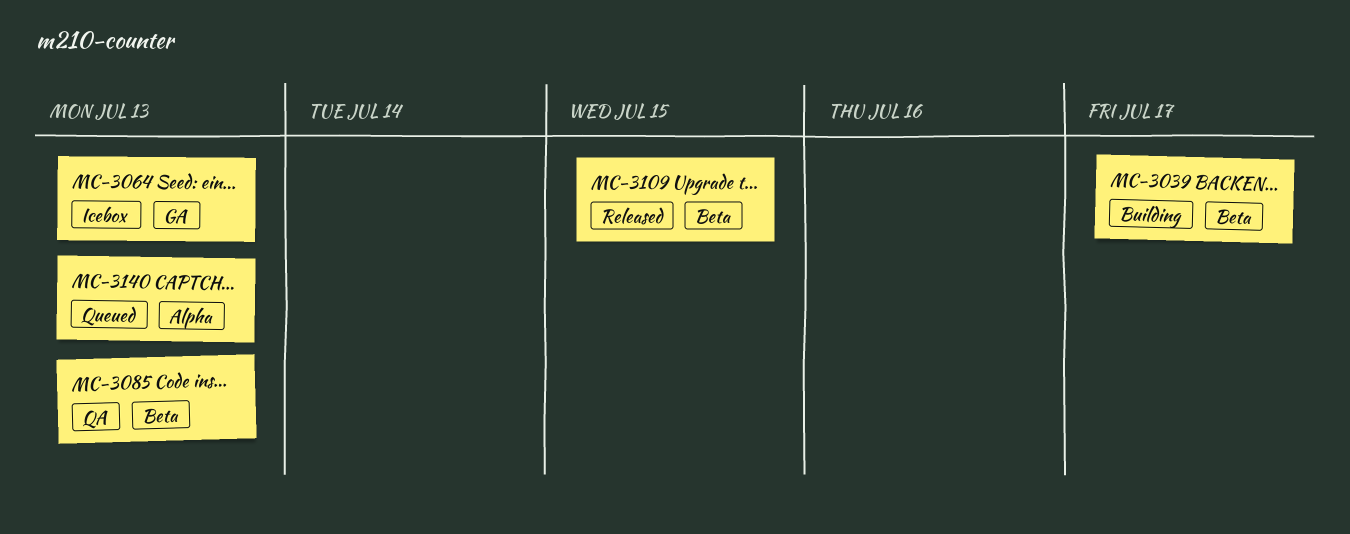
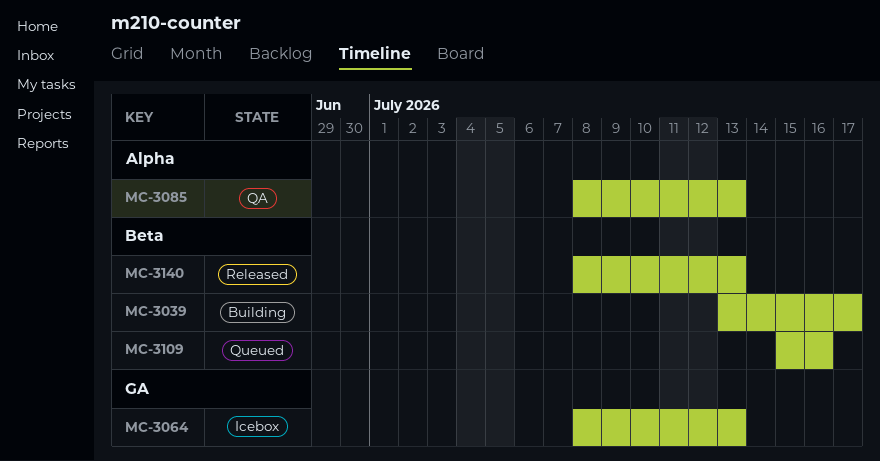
MC-3085, label: Beta -> Alpha
MC-3109, status: Released -> Queued
MC-3109, due: Jul 15 -> Jul 16
MC-3140, status: Queued -> Released
MC-3140, label: Alpha -> Beta

